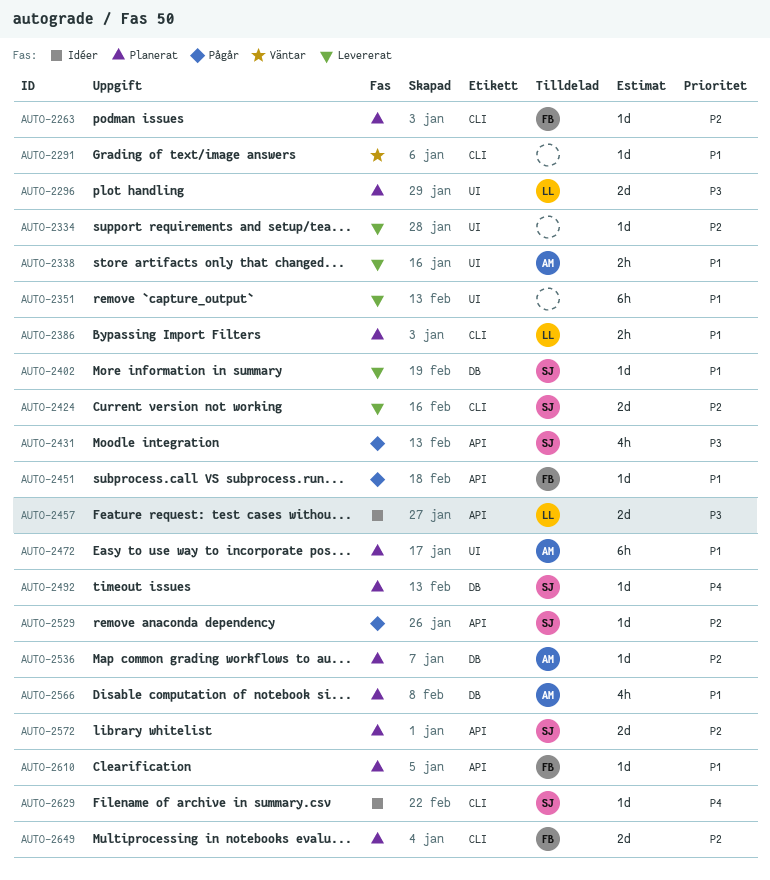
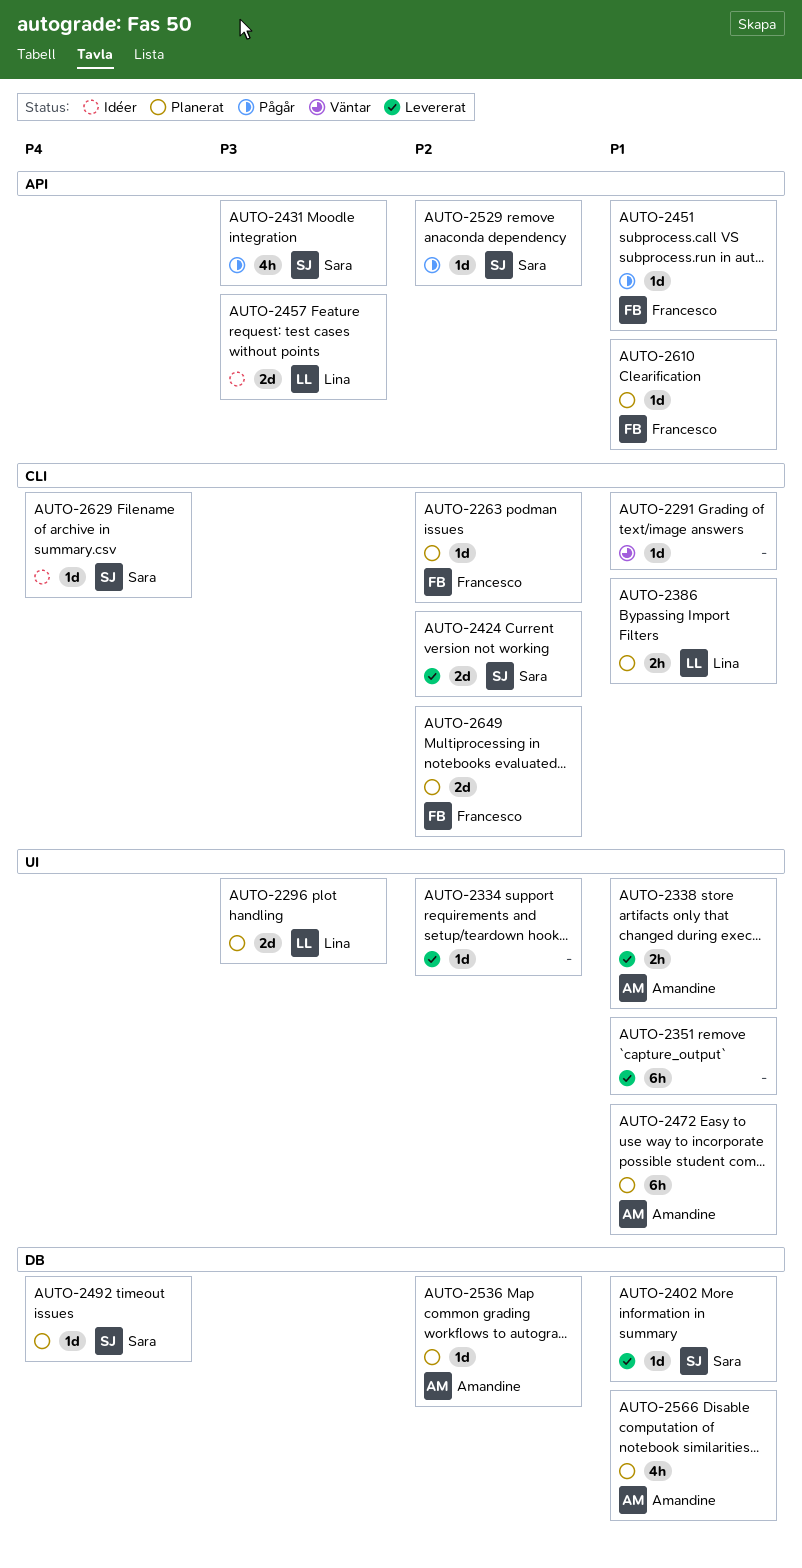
AUTO-2572: present -> none

